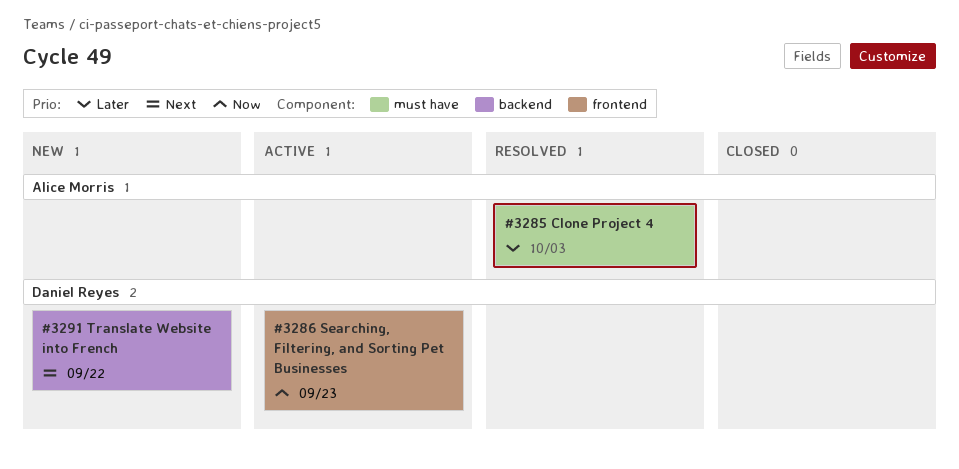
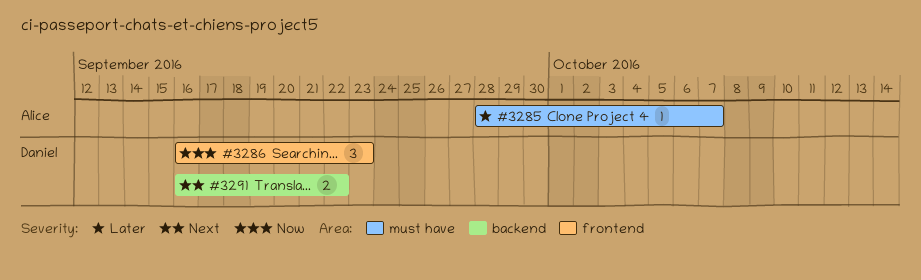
#3285, due: Oct 3 -> Oct 7

